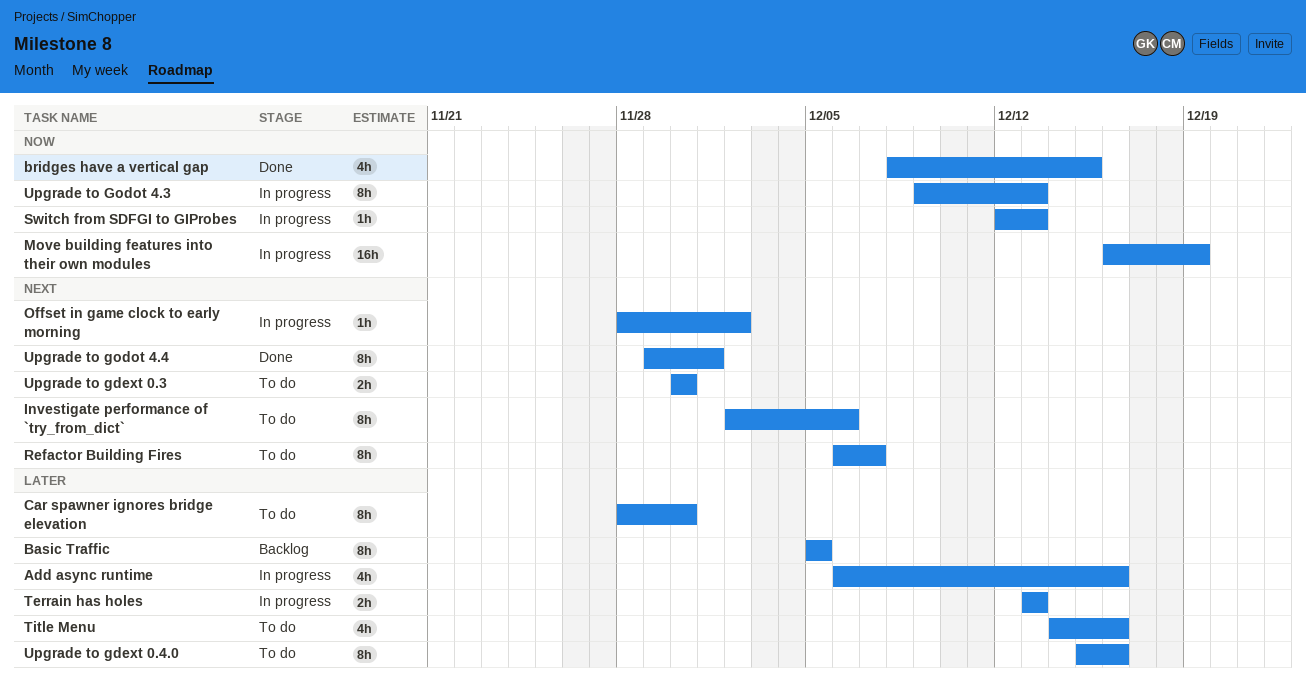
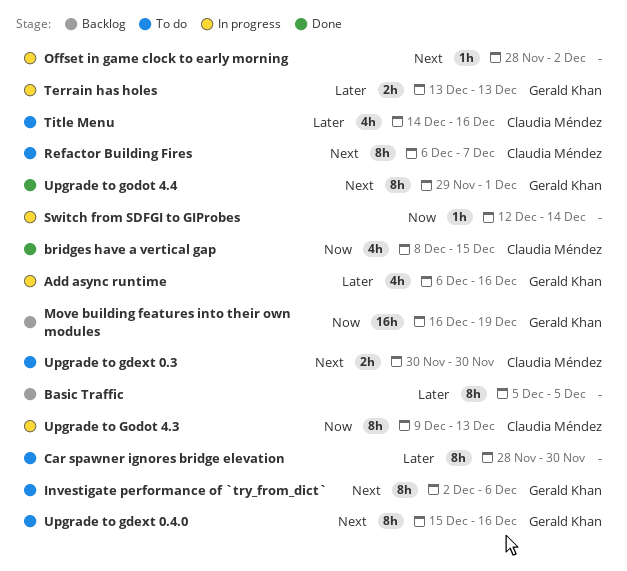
Move building features into their own modules, status: In progress -> Backlog
Switch from SDFGI to GIProbes, due: Dec 13 -> Dec 14
Upgrade to gdext 0.4.0, priority: Later -> Next

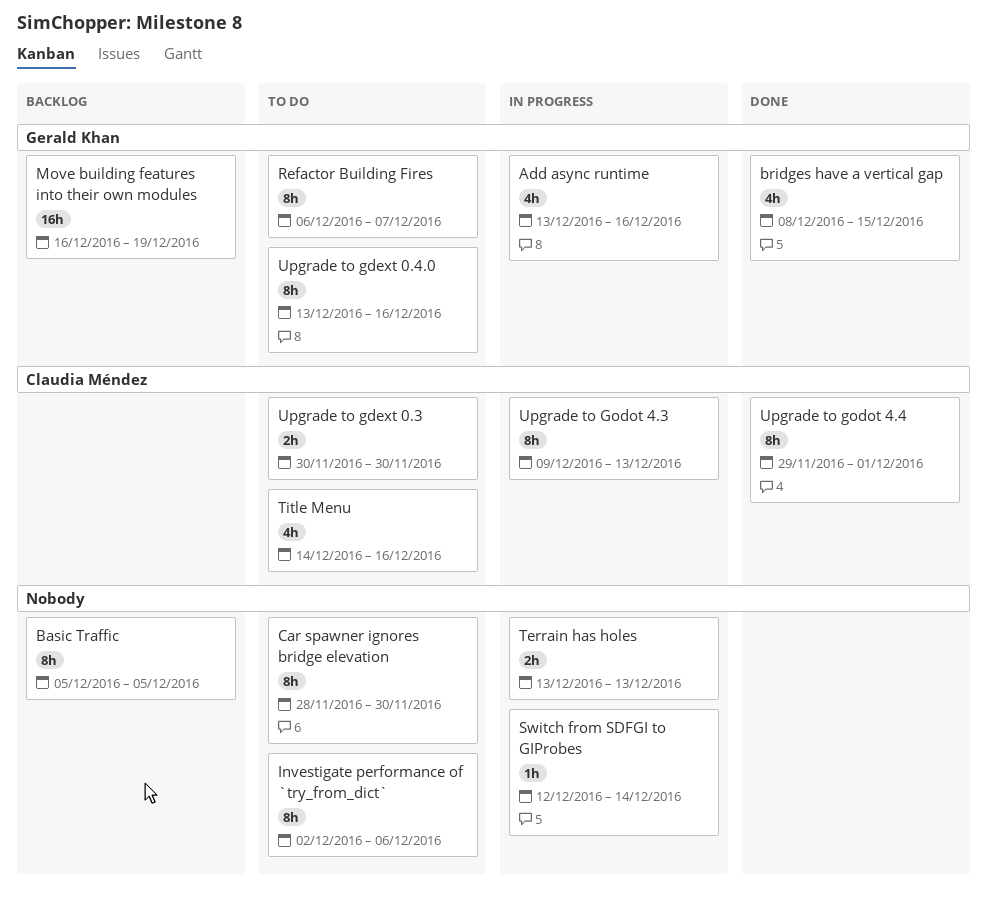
Add async runtime, start: Dec 6 -> Dec 13
bridges have a vertical gap, owner: Claudia Méndez -> Gerald Khan
Investigate performance of `try_from_dict`, owner: Gerald Khan -> none
Offset in game clock to early morning: present -> none
Refactor Building Fires, owner: Claudia Méndez -> Gerald Khan
Terrain has holes, owner: Gerald Khan -> none
Upgrade to gdext 0.4.0, start: Dec 15 -> Dec 13
Upgrade to godot 4.4, owner: Gerald Khan -> Claudia Méndez

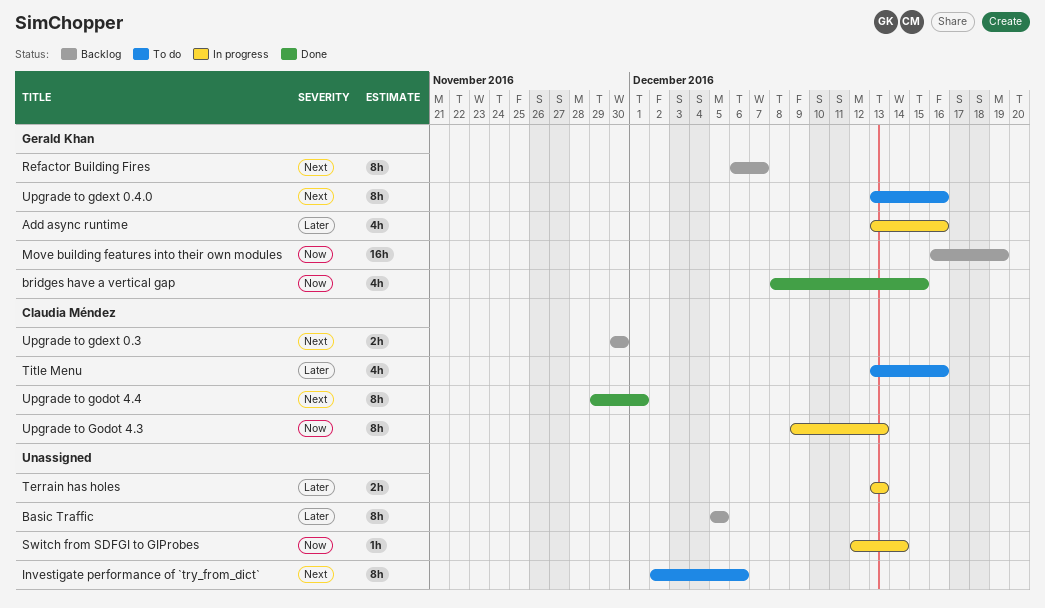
Car spawner ignores bridge elevation: present -> none
Refactor Building Fires, status: To do -> Backlog
Title Menu, start: Dec 14 -> Dec 13
Upgrade to gdext 0.3, status: To do -> Backlog

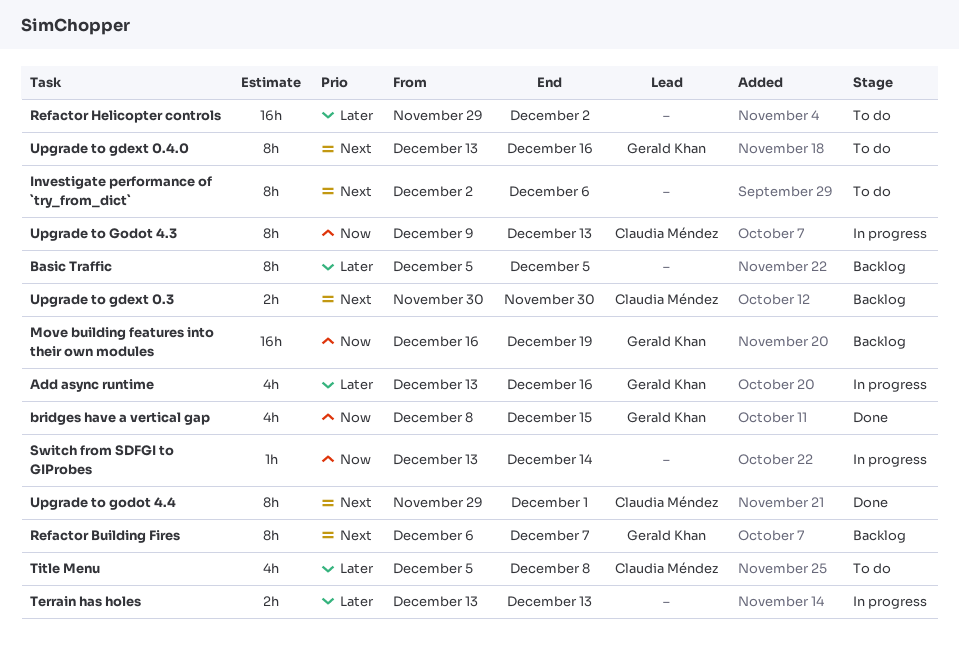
Refactor Helicopter controls: none -> present
Switch from SDFGI to GIProbes, start: Dec 12 -> Dec 13
Title Menu, start: Dec 13 -> Dec 5
Title Menu, due: Dec 16 -> Dec 8

